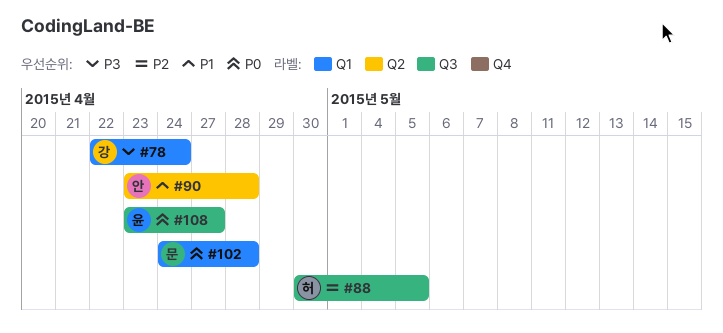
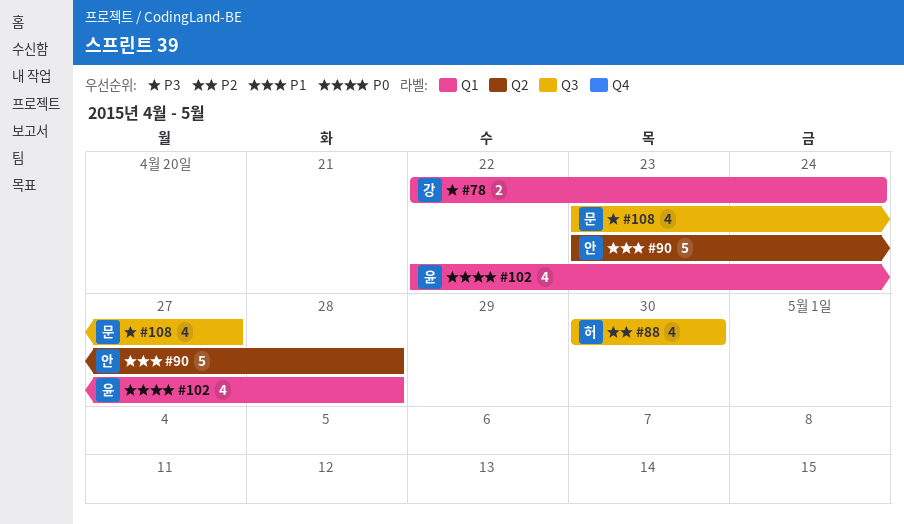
#88, due: May 5 -> Apr 30
#102, owner: 문 -> 윤
#102, start: Apr 24 -> Apr 22
#108, owner: 윤 -> 문
#108, priority: P0 -> P3

